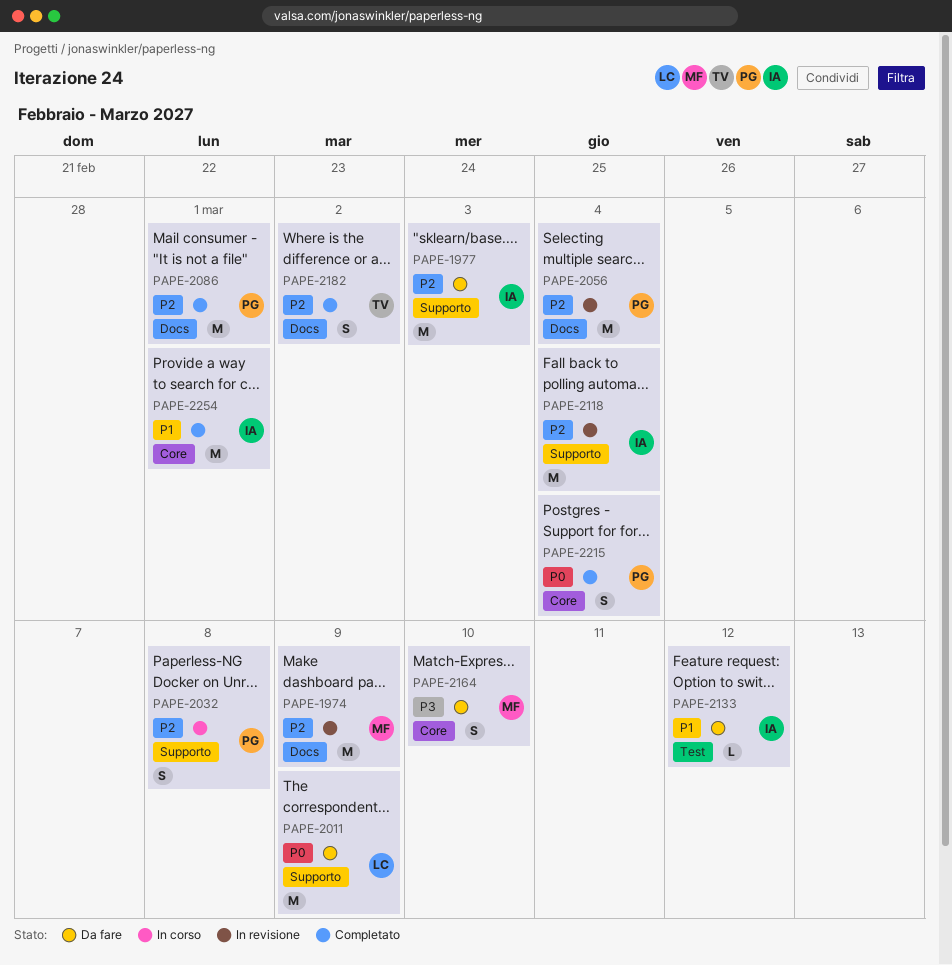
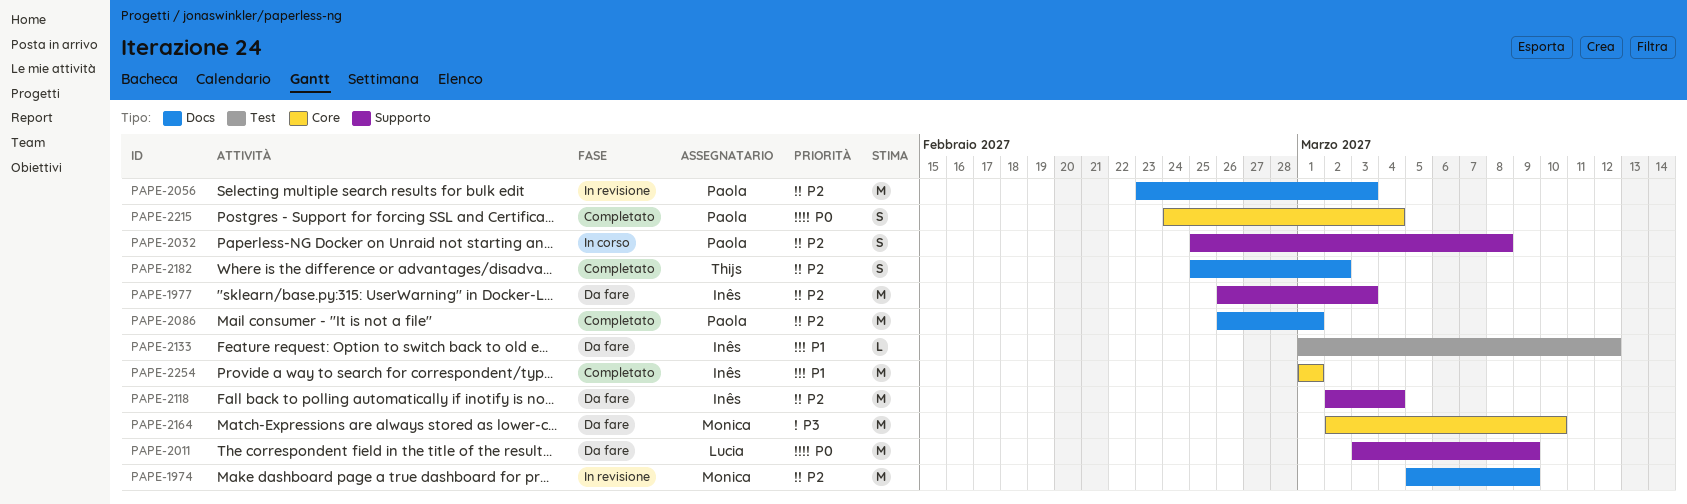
PAPE-2056, due: Mar 4 -> Mar 3
PAPE-2118, status: In revisione -> Da fare
PAPE-2164, estimate: S -> M

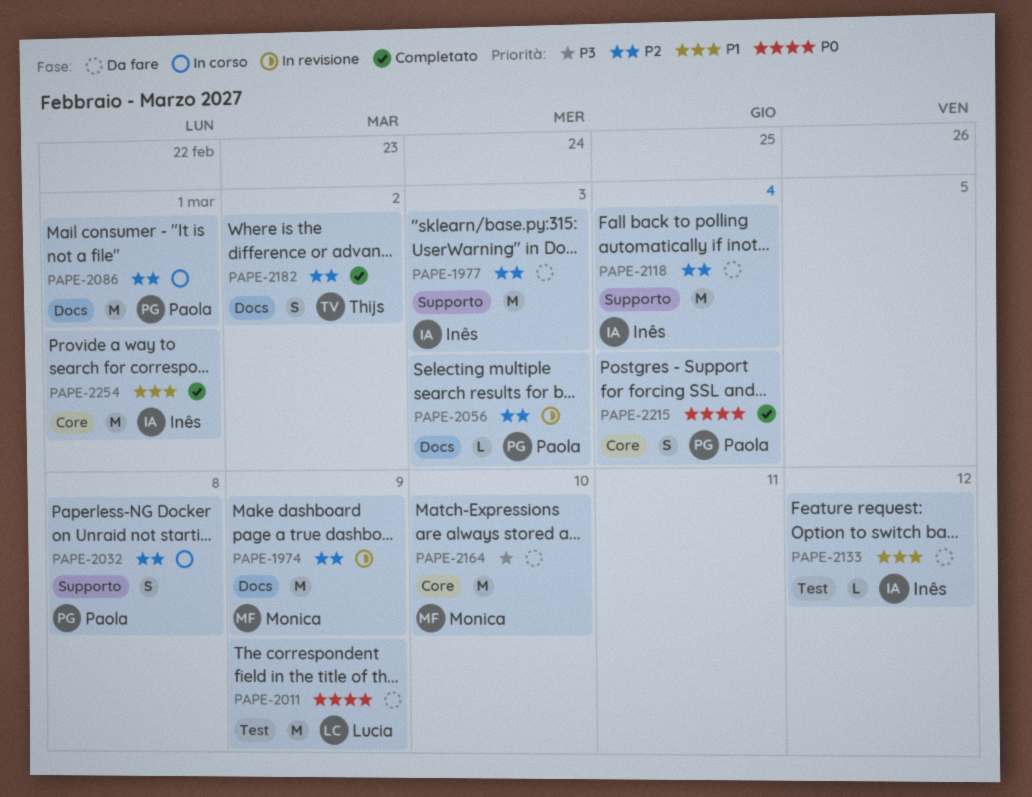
PAPE-2011, label: Supporto -> Test
PAPE-2056, estimate: M -> L
PAPE-2086, status: Completato -> In corso

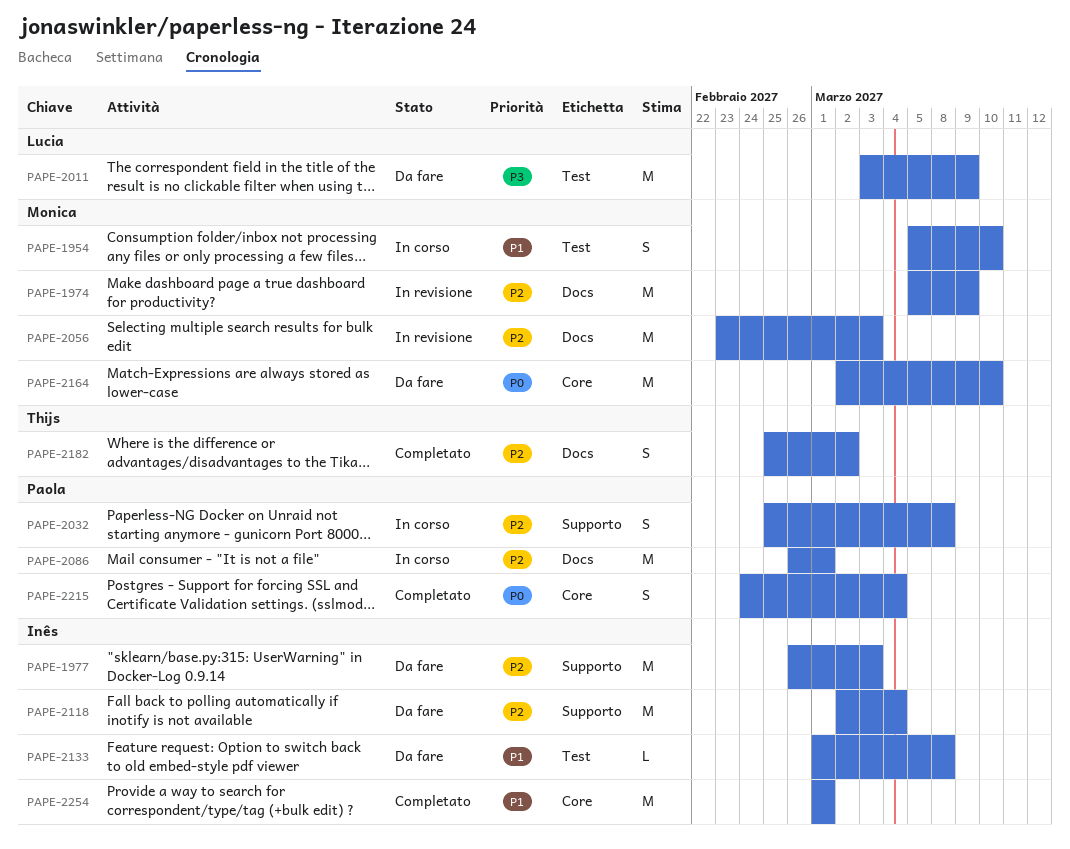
PAPE-1954: none -> present
PAPE-2011, priority: P0 -> P3
PAPE-2056, owner: Paola -> Monica
PAPE-2056, estimate: L -> M
PAPE-2133, due: Mar 12 -> Mar 8
PAPE-2164, priority: P3 -> P0

